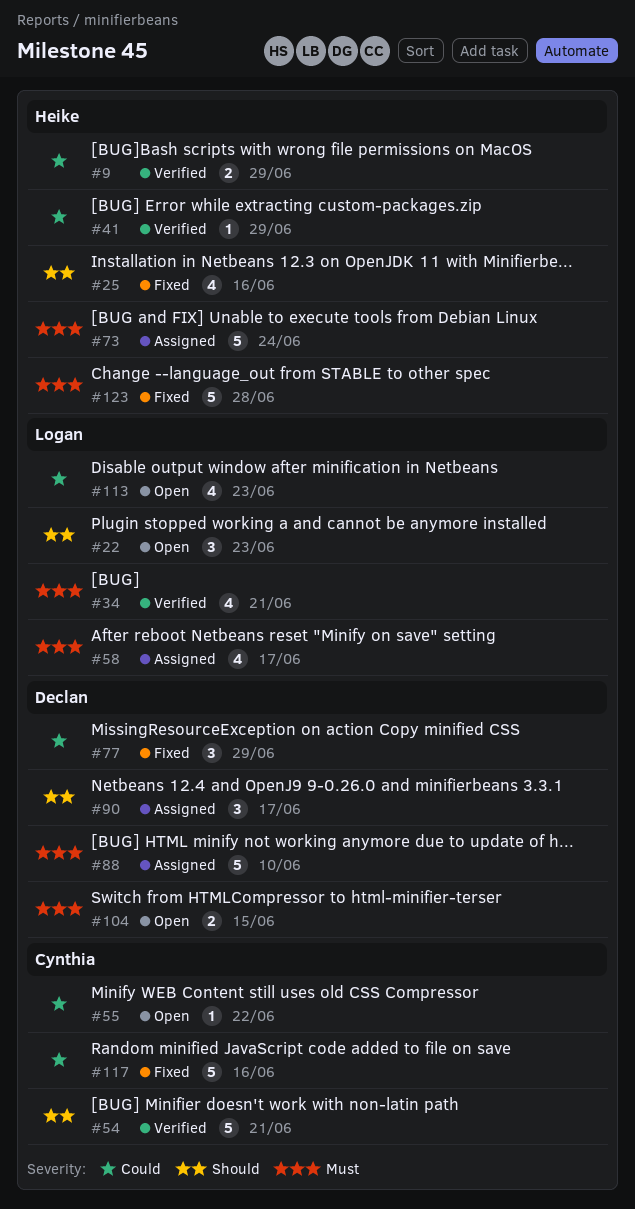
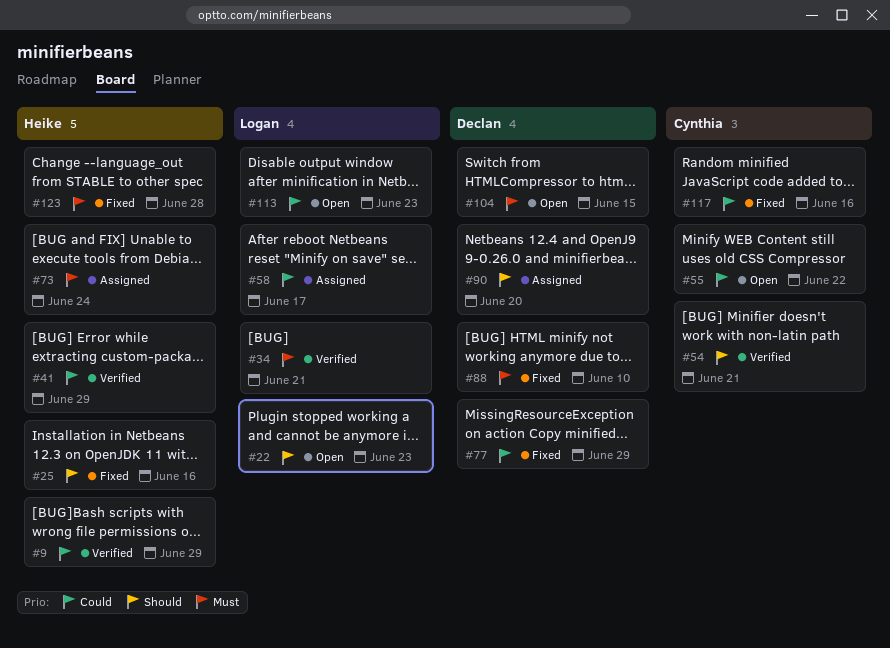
#58, priority: Must -> Could
#88, status: Assigned -> Fixed
#90, due: Jun 17 -> Jun 20

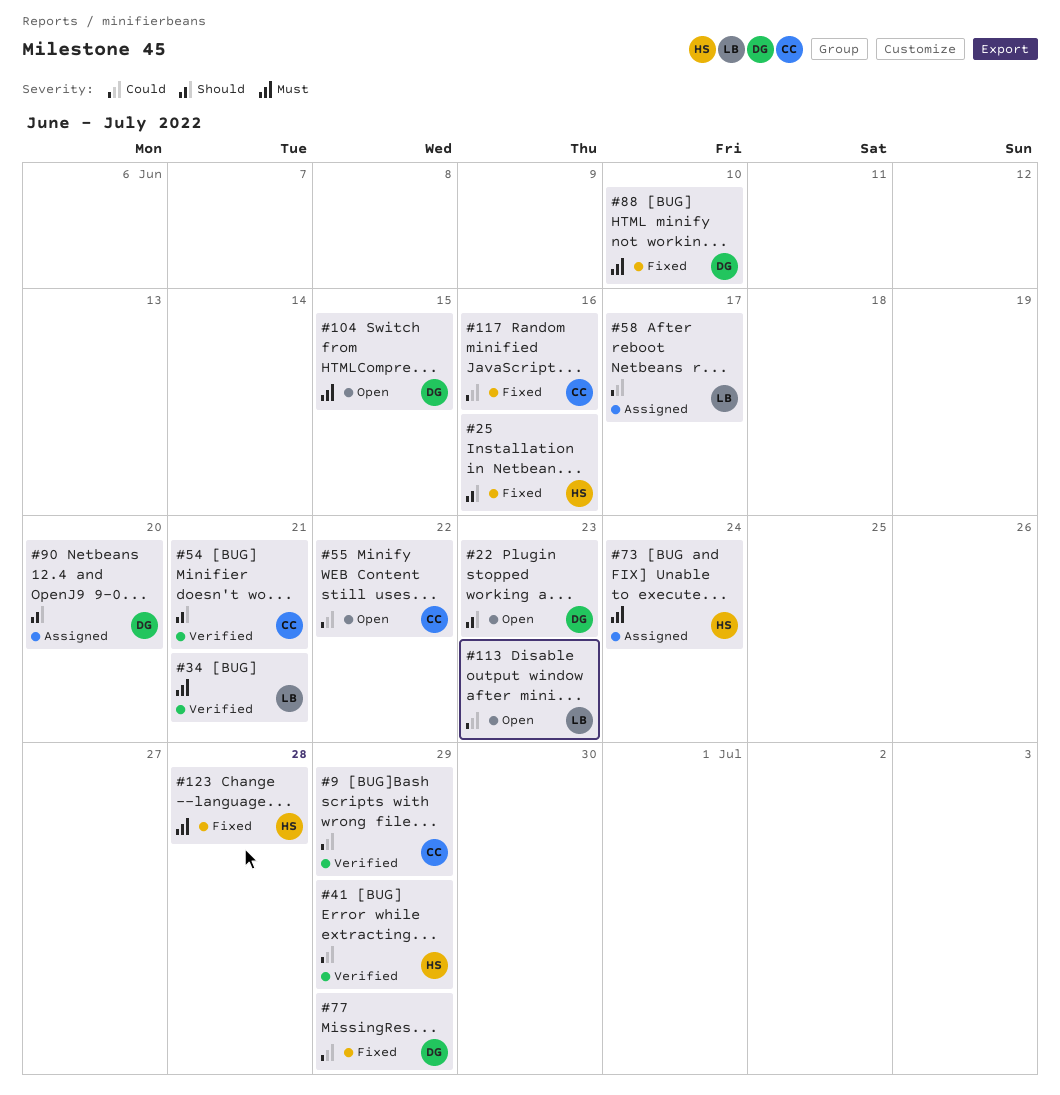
#9, owner: Heike -> Cynthia
#22, owner: Logan -> Declan

